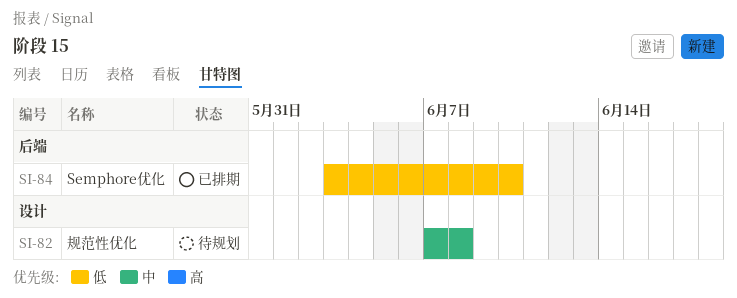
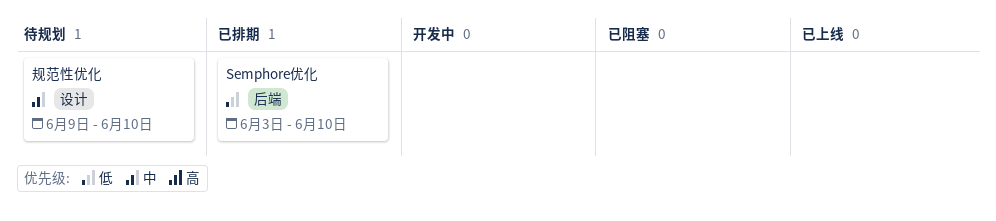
规范性优化, start: Jun 7 -> Jun 9
规范性优化, due: Jun 8 -> Jun 10

